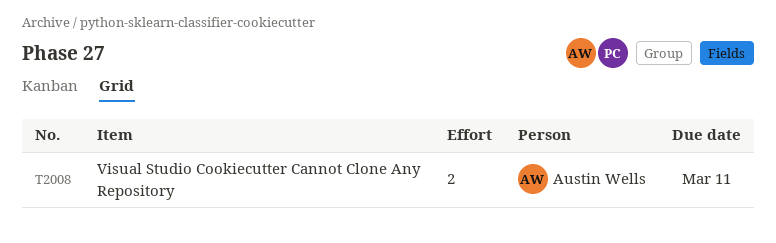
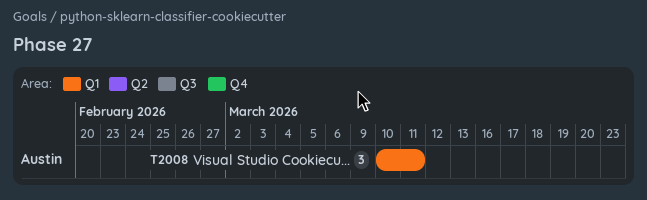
T2008, estimate: 2 -> 3

